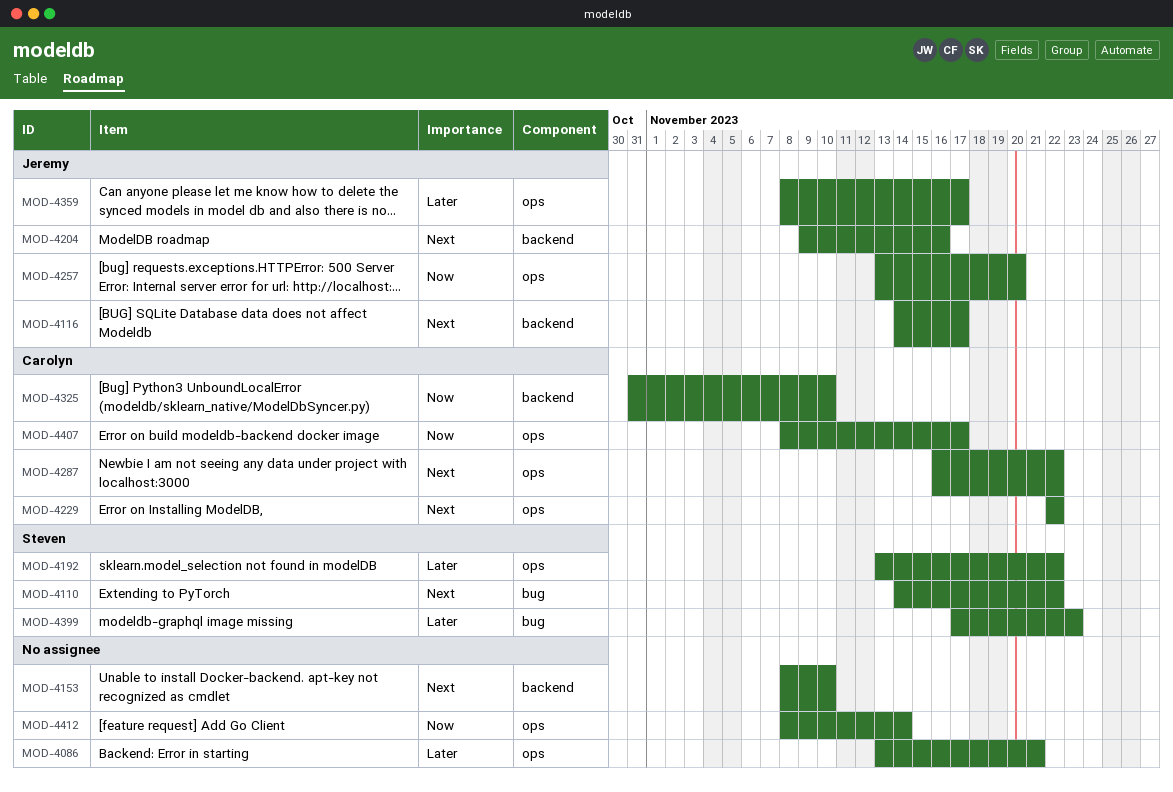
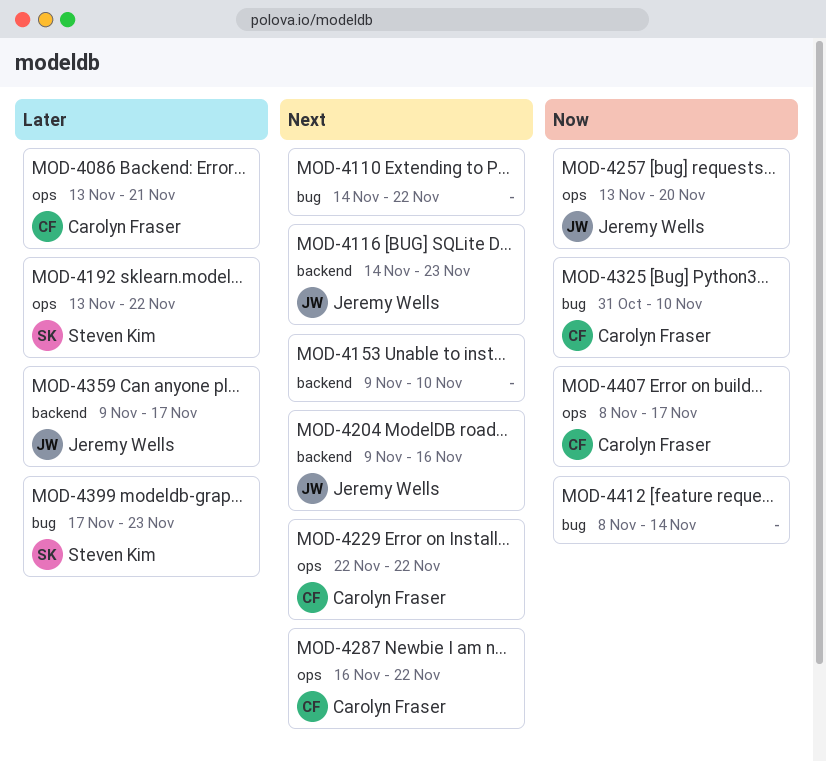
MOD-4086, owner: none -> Carolyn Fraser
MOD-4110, owner: Steven Kim -> none
MOD-4116, due: Nov 17 -> Nov 23
MOD-4153, start: Nov 8 -> Nov 9
MOD-4325, label: backend -> bug
MOD-4359, label: ops -> backend
MOD-4359, start: Nov 8 -> Nov 9
MOD-4412, label: ops -> bug

